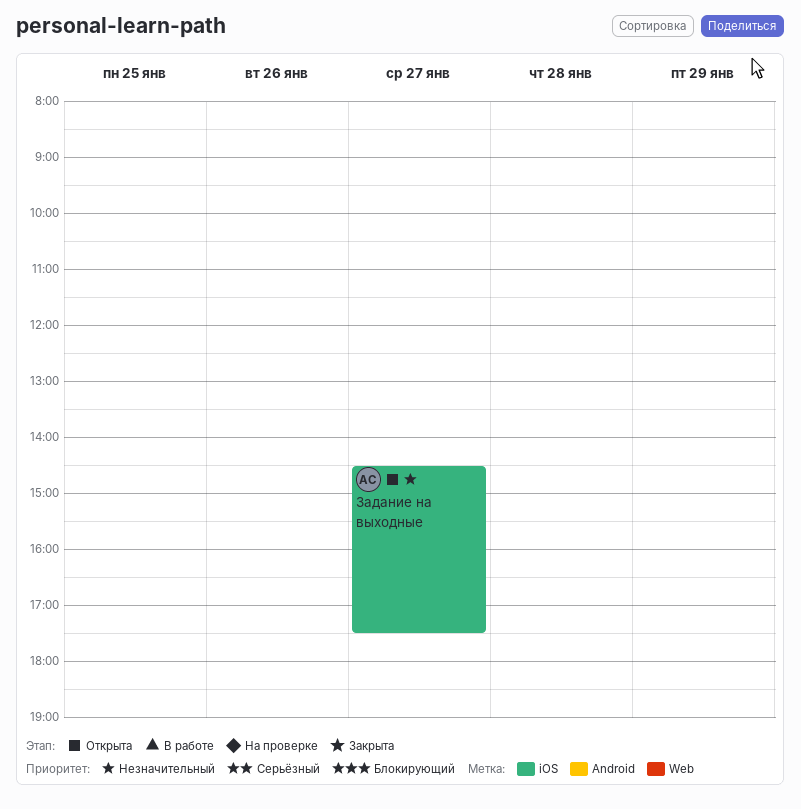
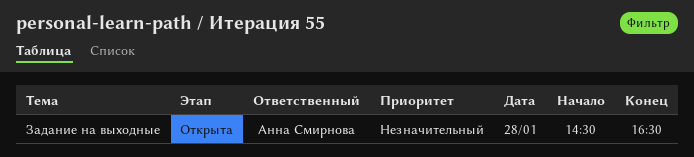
Задание на выходные, day: Jan 27 -> Jan 28
Задание на выходные, ends: 17:30 -> 16:30

